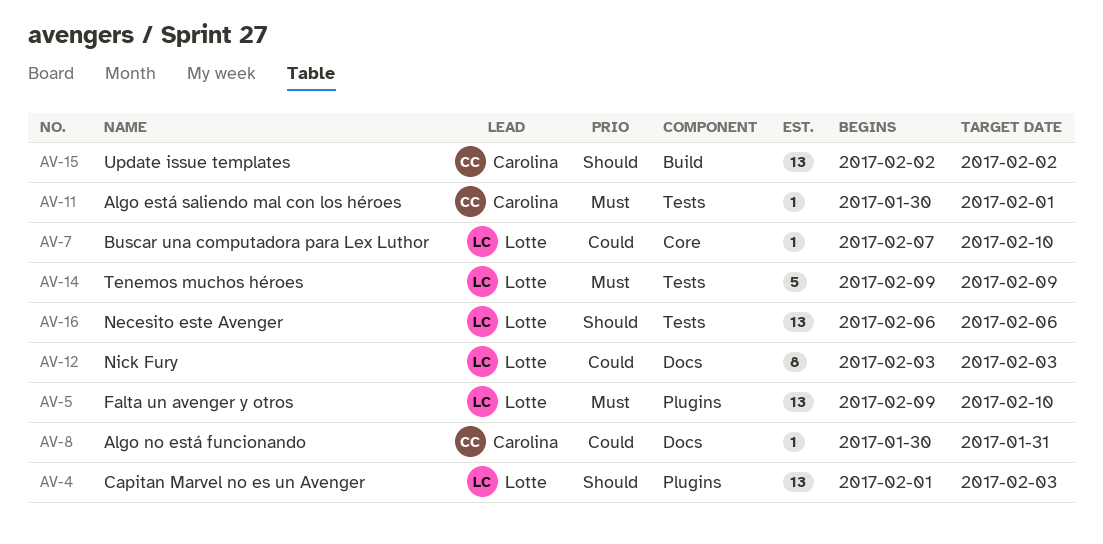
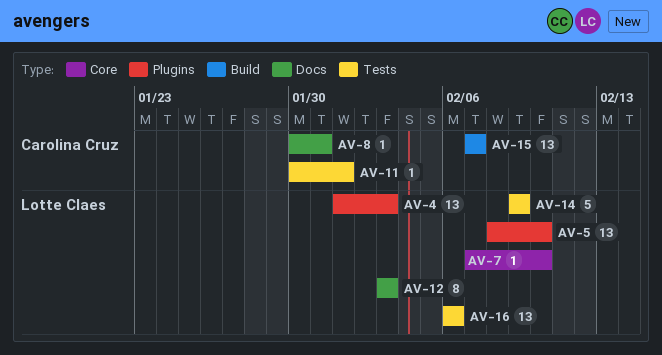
AV-5, start: Feb 9 -> Feb 8
AV-15, start: Feb 2 -> Feb 7
AV-15, due: Feb 2 -> Feb 7

